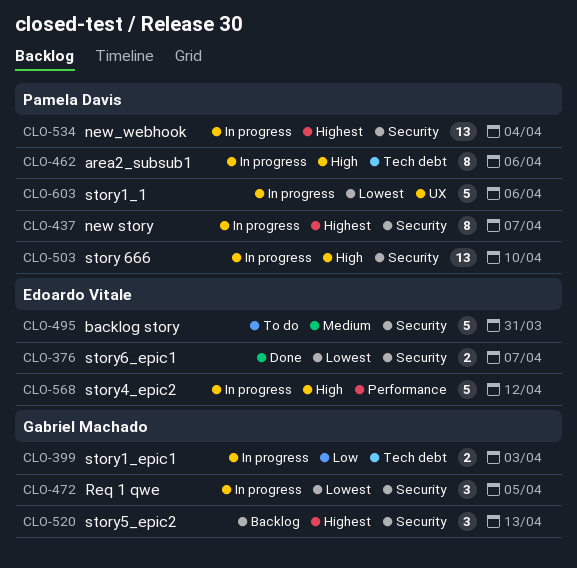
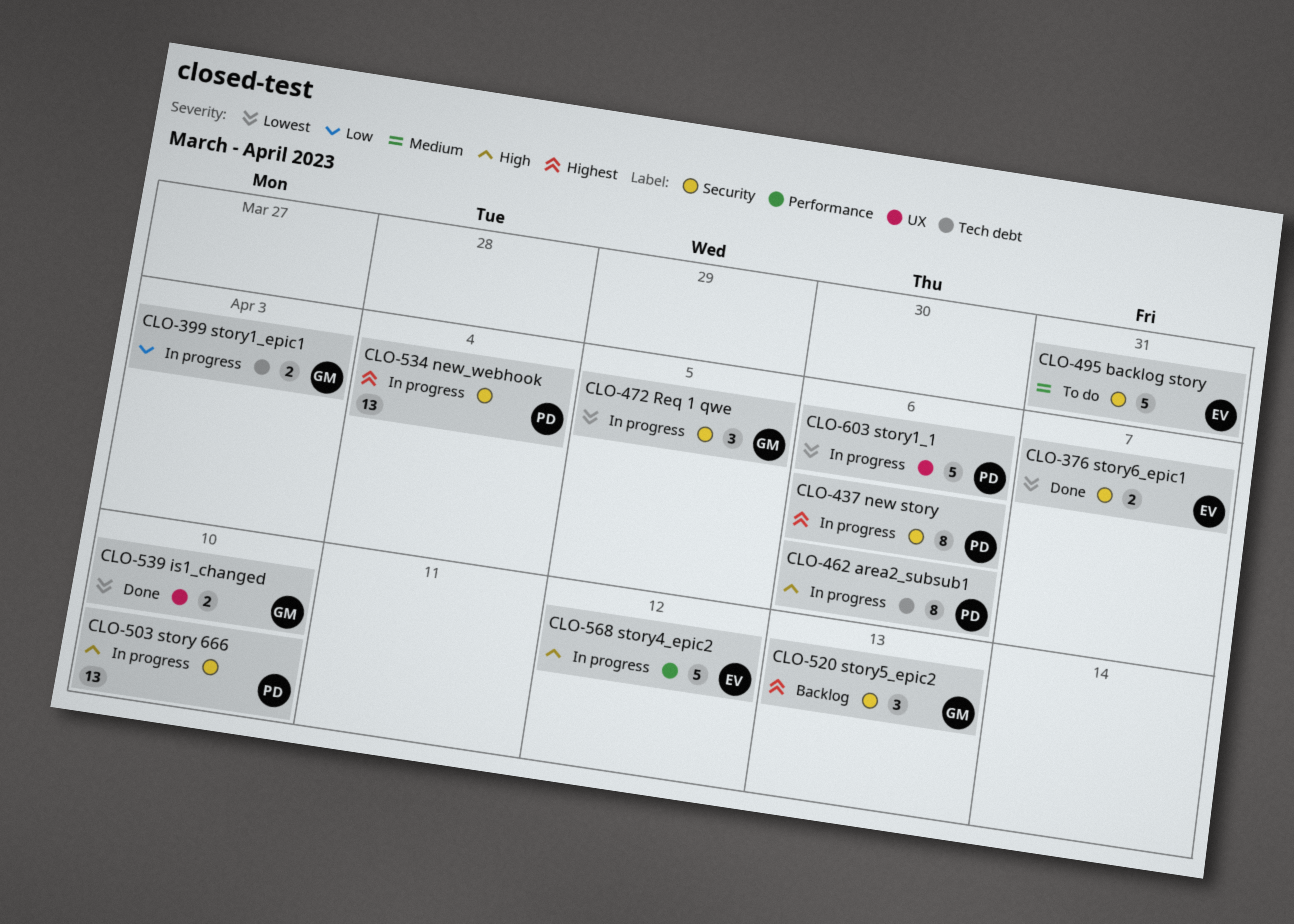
CLO-437, due: Apr 7 -> Apr 6
CLO-539: none -> present

